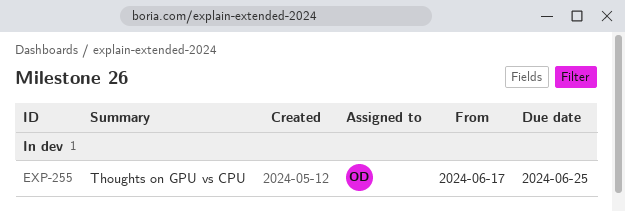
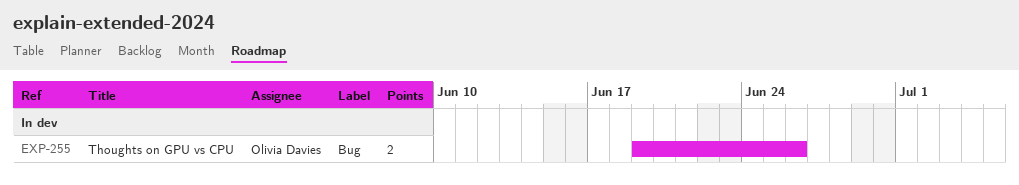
EXP-255, start: Jun 17 -> Jun 19
EXP-255, due: Jun 25 -> Jun 26

